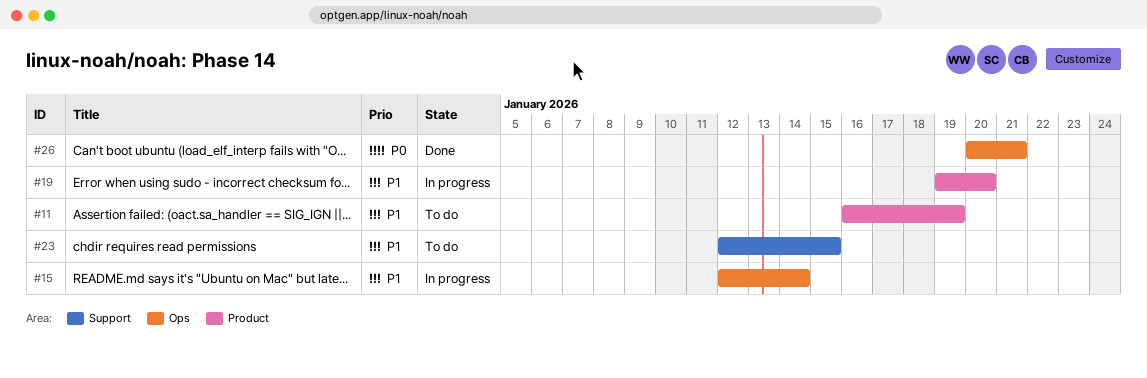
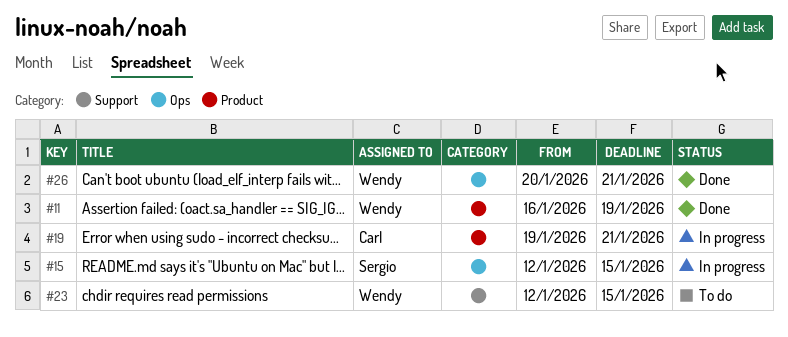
#11, status: To do -> Done
#15, due: Jan 14 -> Jan 15
#19, due: Jan 20 -> Jan 21

